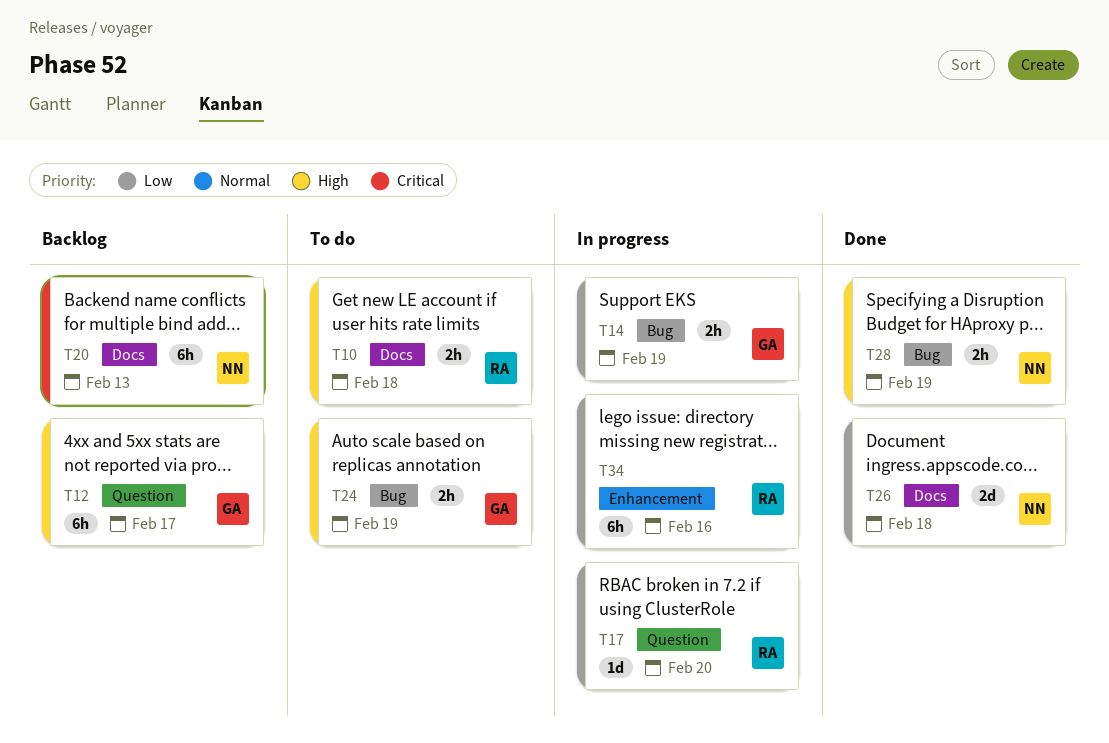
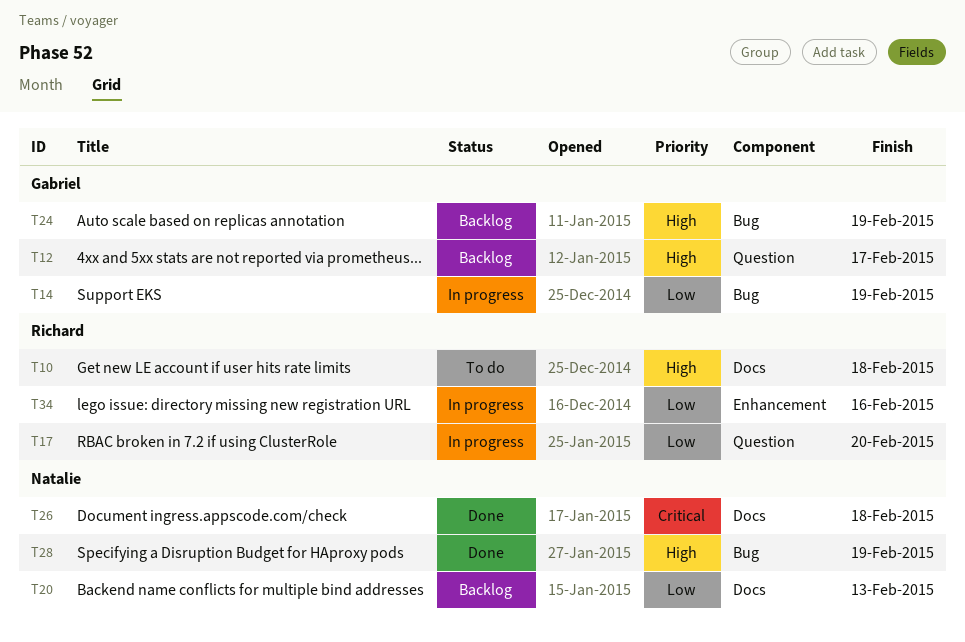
T20, priority: Critical -> Low
T24, status: To do -> Backlog
T26, priority: Low -> Critical

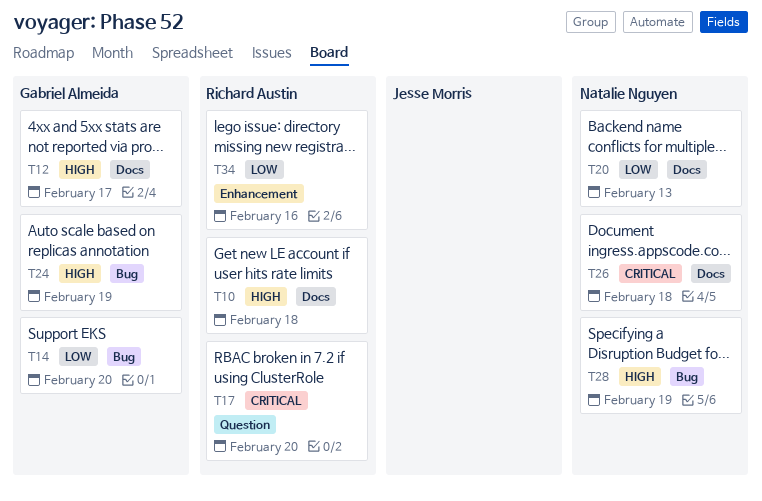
T12, label: Question -> Docs
T14, due: Feb 19 -> Feb 20
T17, priority: Low -> Critical

